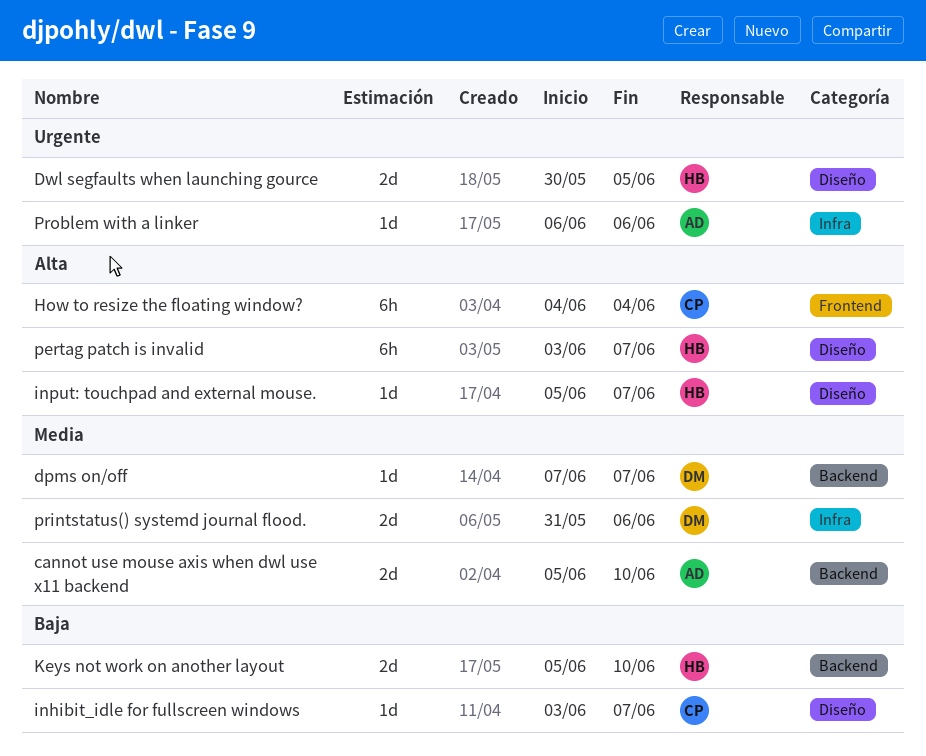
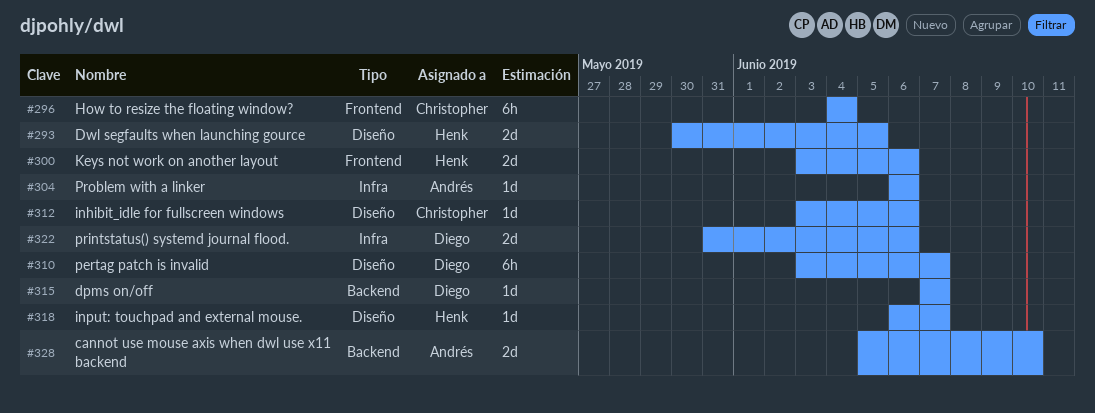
inhibit_idle for fullscreen windows, due: Jun 7 -> Jun 6
input: touchpad and external mouse., start: Jun 5 -> Jun 6
Keys not work on another layout, label: Backend -> Frontend
Keys not work on another layout, start: Jun 5 -> Jun 3
Keys not work on another layout, due: Jun 10 -> Jun 6
pertag patch is invalid, owner: Henk -> Diego

